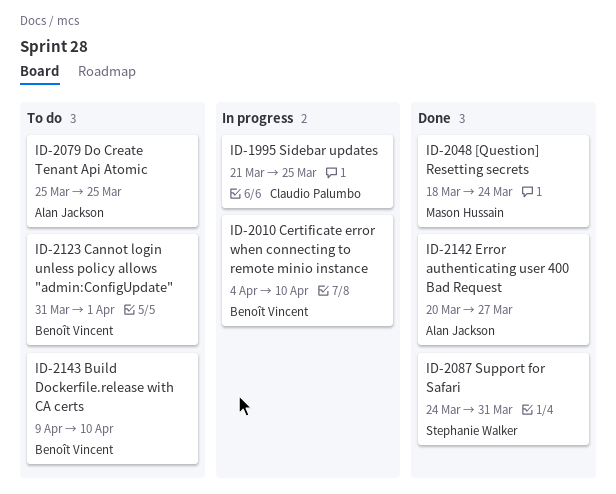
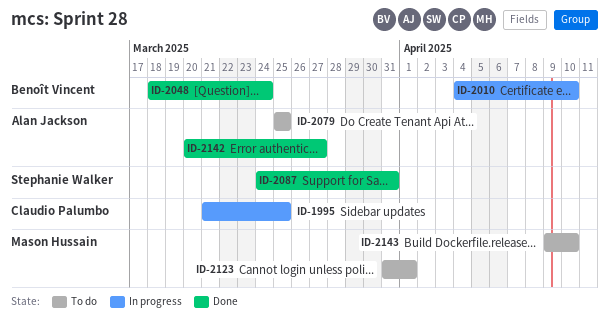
ID-2048, owner: Mason Hussain -> Benoît Vincent
ID-2123, owner: Benoît Vincent -> Mason Hussain
ID-2143, owner: Benoît Vincent -> Mason Hussain

